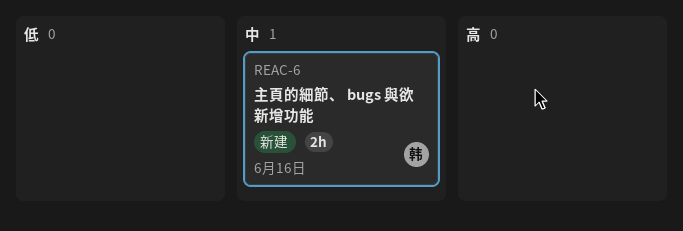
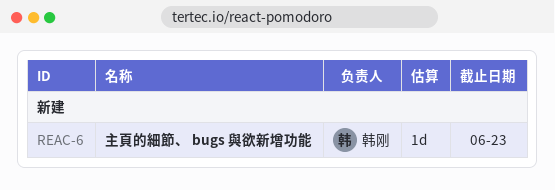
REAC-6, estimate: 2h -> 1d
REAC-6, due: Jun 16 -> Jun 23

